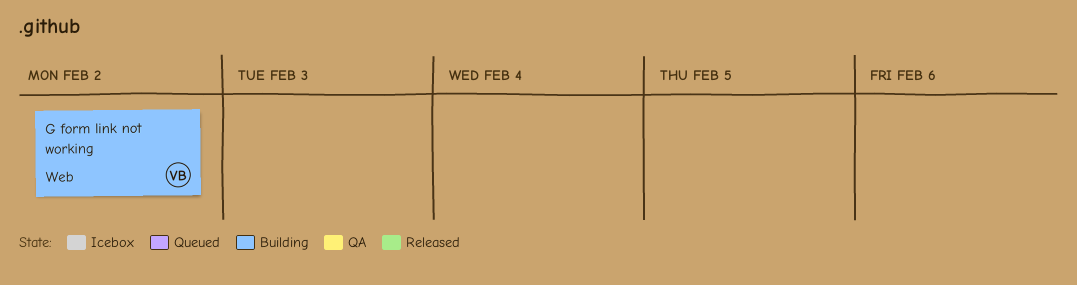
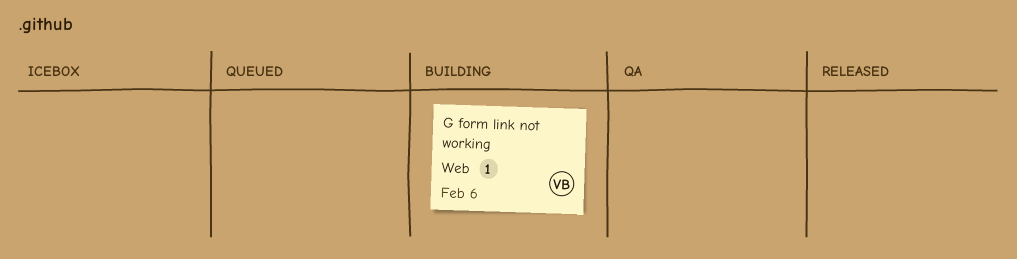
G form link not working, due: Feb 2 -> Feb 6

